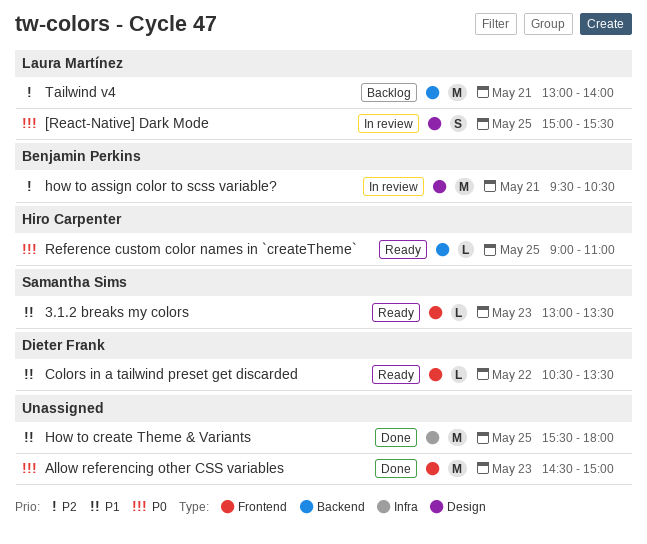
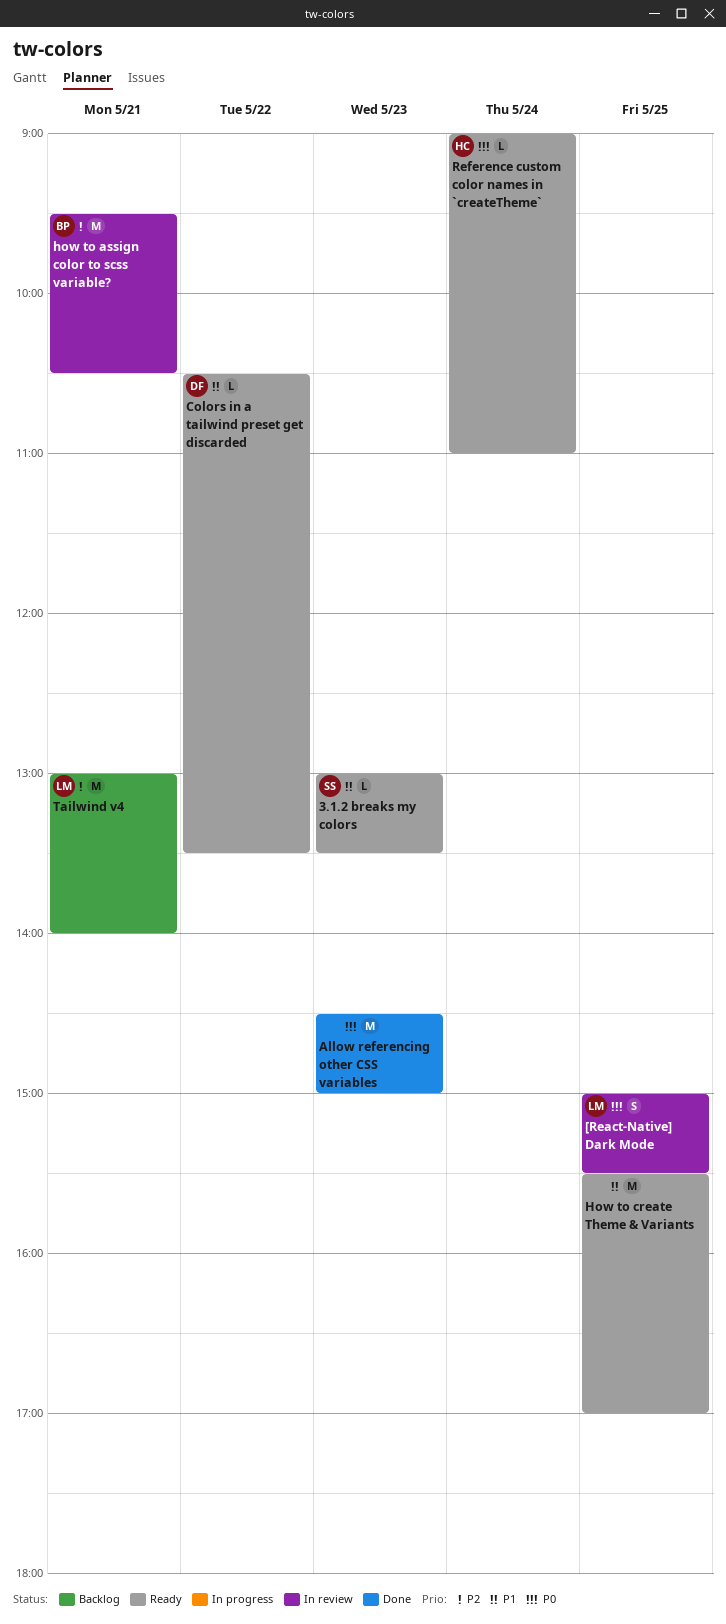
How to create Theme & Variants, status: Done -> Ready
How to create Theme & Variants, ends: 18:00 -> 17:00
Reference custom color names in `createTheme`, day: May 25 -> May 24

